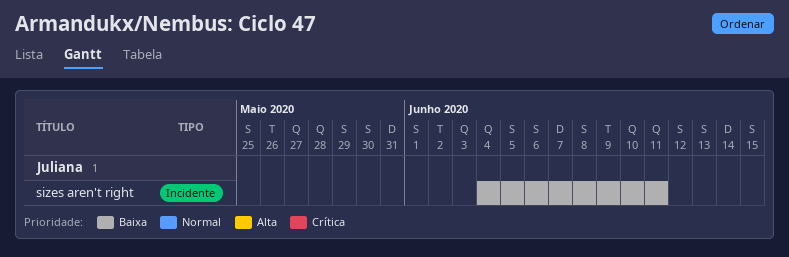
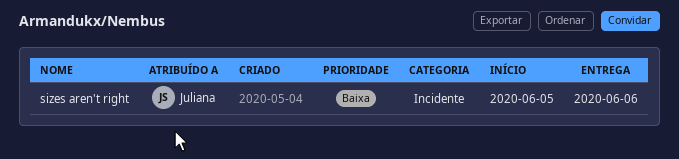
sizes aren't right, start: Jun 4 -> Jun 5
sizes aren't right, due: Jun 11 -> Jun 6

